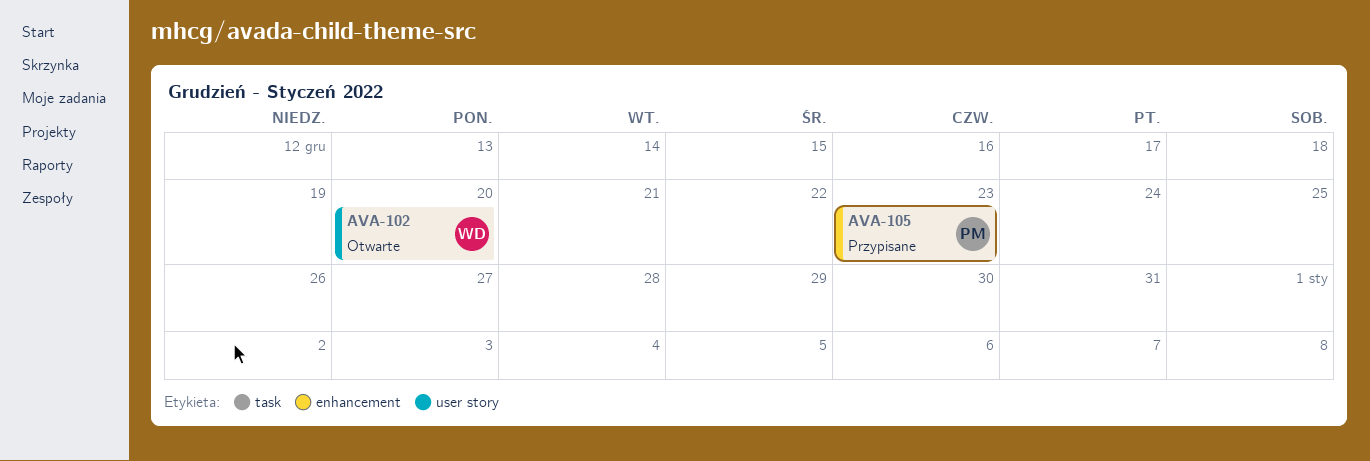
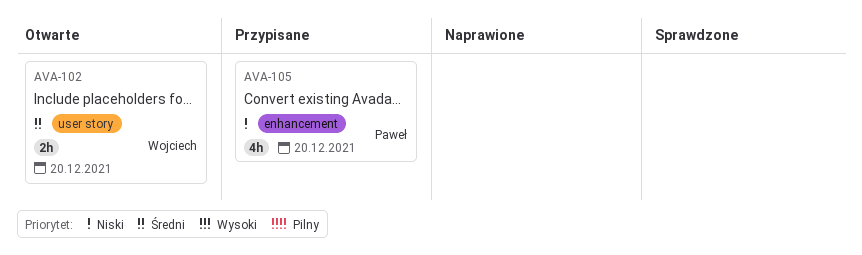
AVA-105, due: Dec 23 -> Dec 20

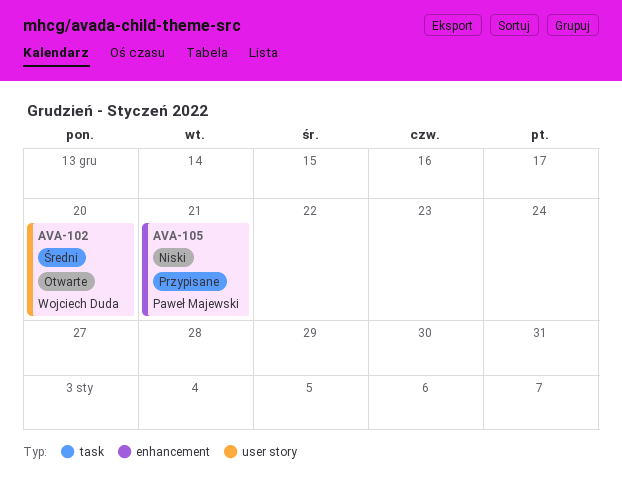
AVA-105, due: Dec 20 -> Dec 21

